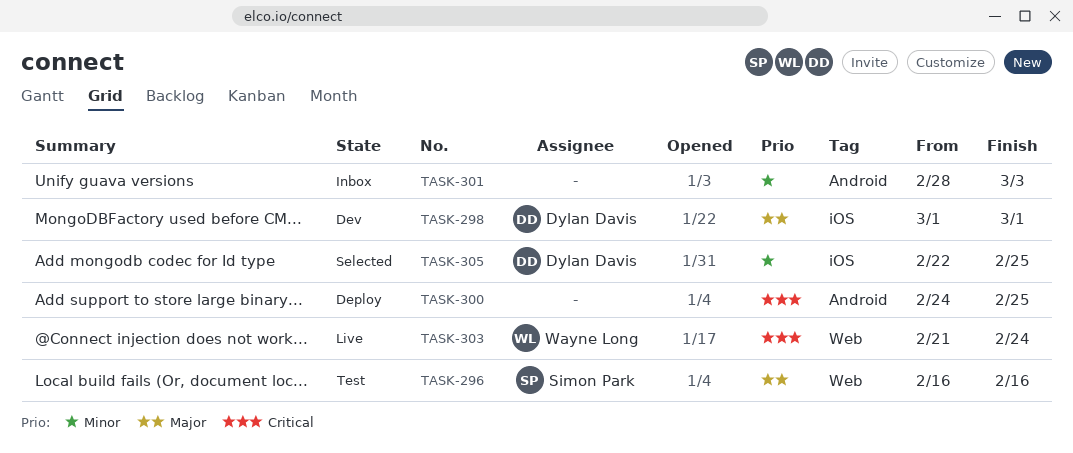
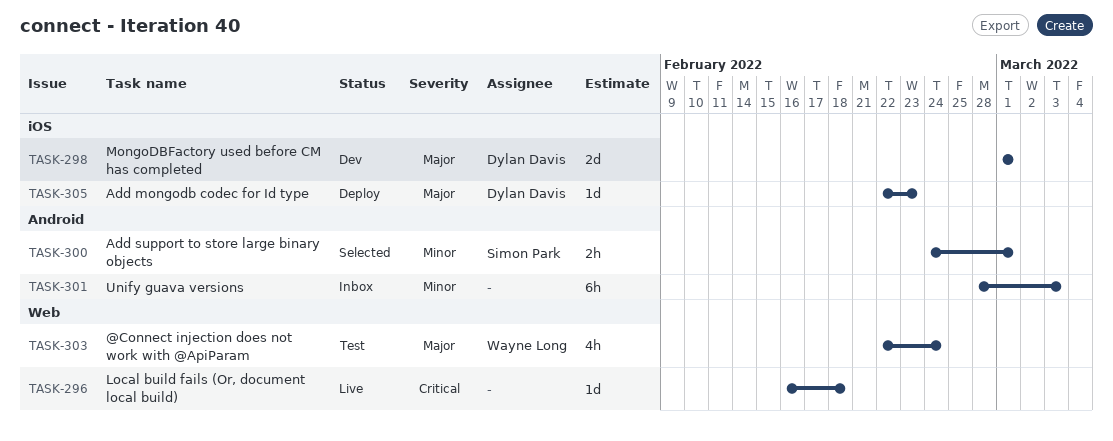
TASK-296, status: Test -> Live
TASK-296, owner: Simon Park -> none
TASK-296, priority: Major -> Critical
TASK-296, due: Feb 16 -> Feb 18
TASK-300, status: Deploy -> Selected
TASK-300, owner: none -> Simon Park
TASK-300, priority: Critical -> Minor
TASK-300, due: Feb 25 -> Mar 1
TASK-303, status: Live -> Test
TASK-303, priority: Critical -> Major
TASK-303, start: Feb 21 -> Feb 22
TASK-305, status: Selected -> Deploy
TASK-305, priority: Minor -> Major
TASK-305, due: Feb 25 -> Feb 23

